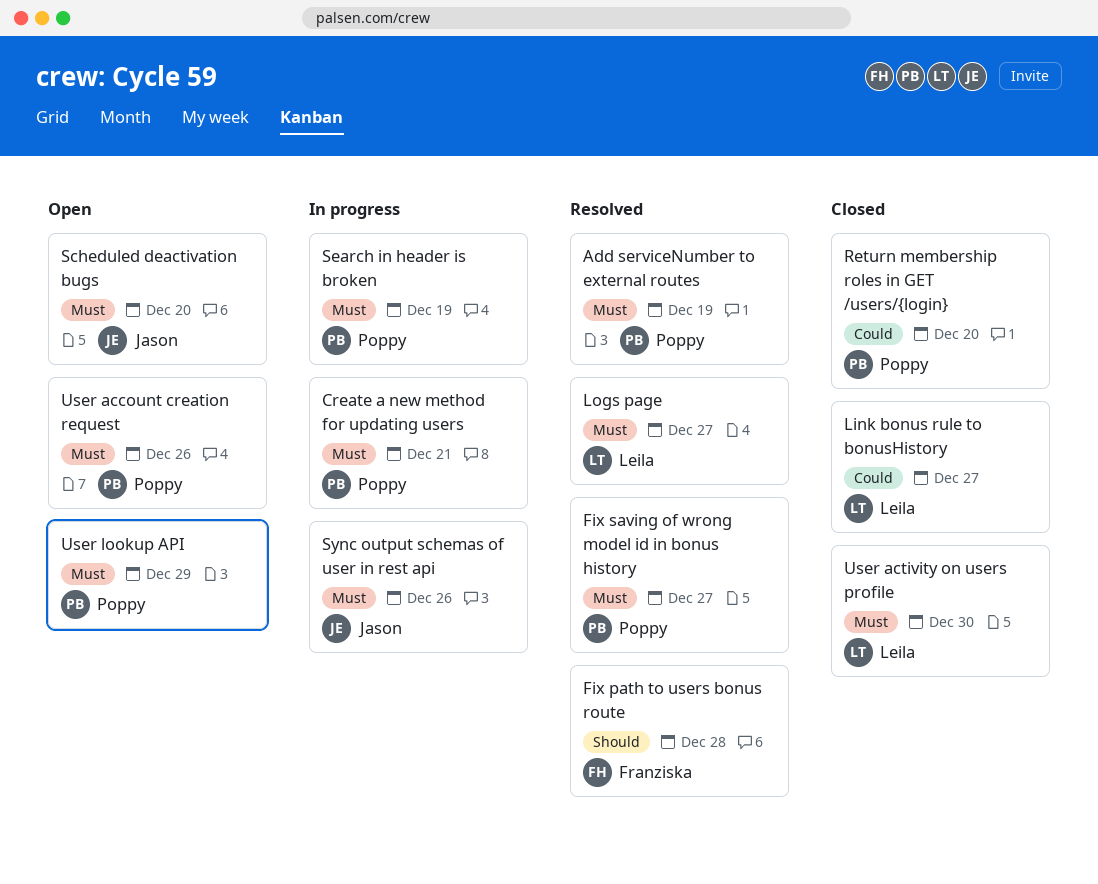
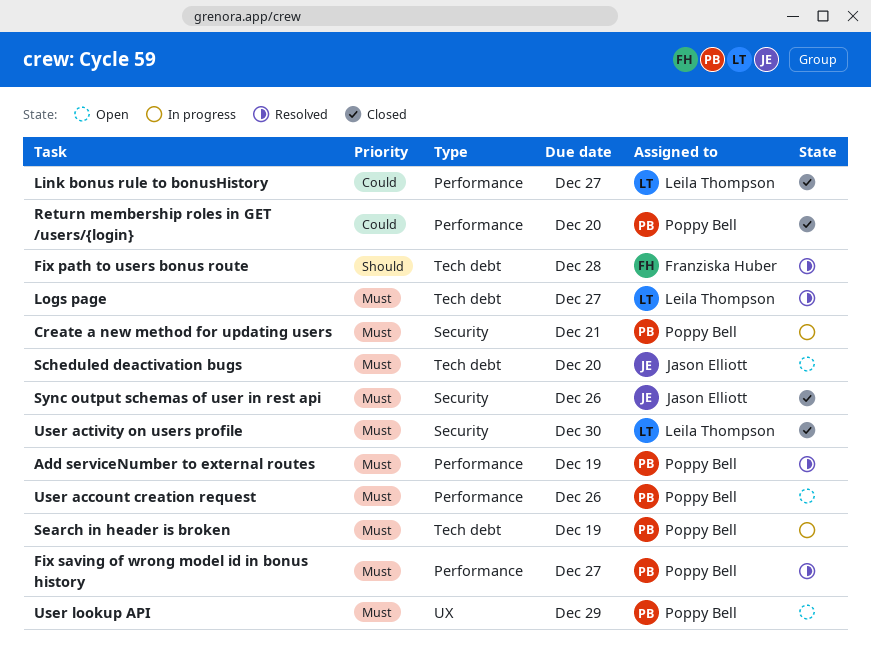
Sync output schemas of user in rest api, status: In progress -> Closed

